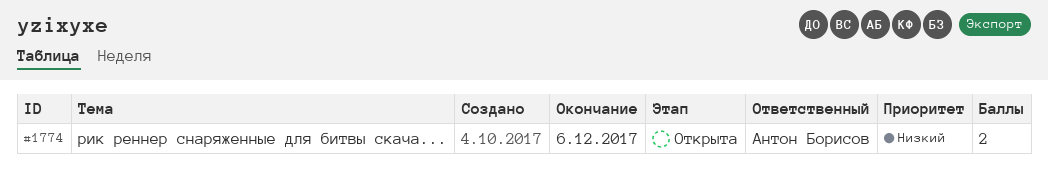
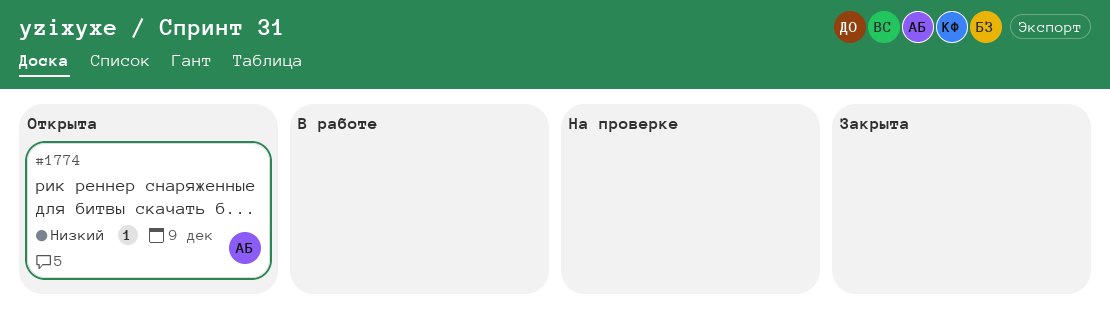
#1774, estimate: 2 -> 1
#1774, due: Dec 6 -> Dec 9

